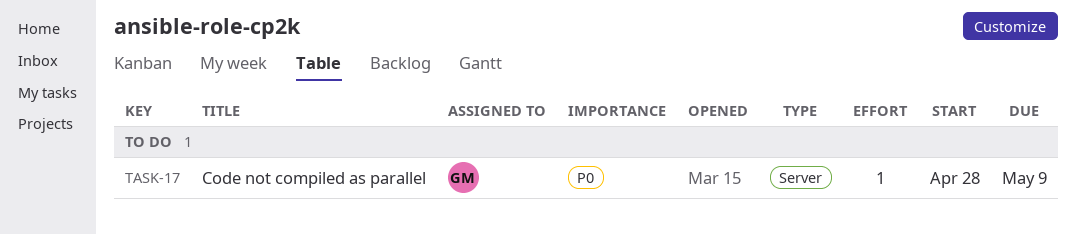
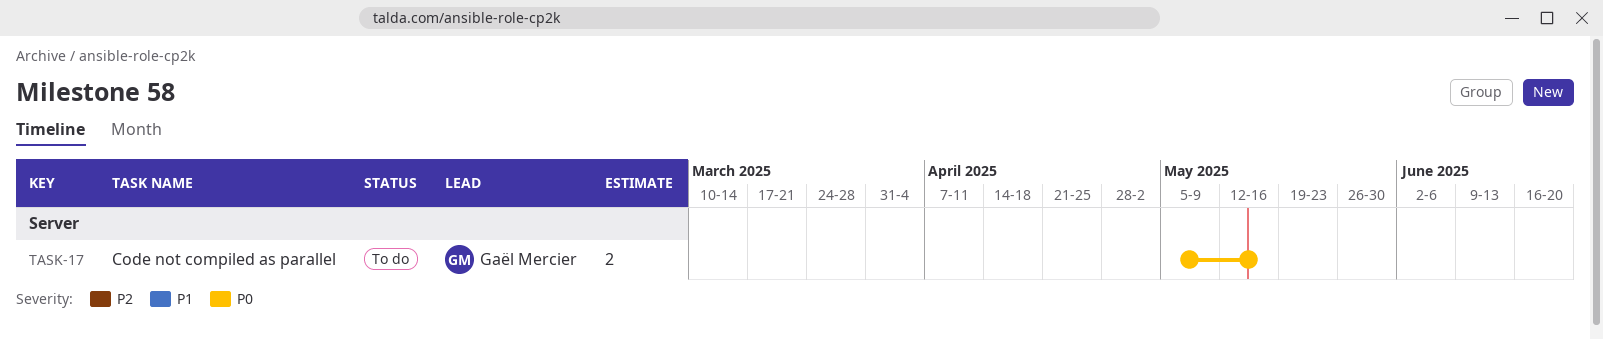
TASK-17, estimate: 1 -> 2
TASK-17, start: Apr 28 -> May 5
TASK-17, due: May 9 -> May 16

